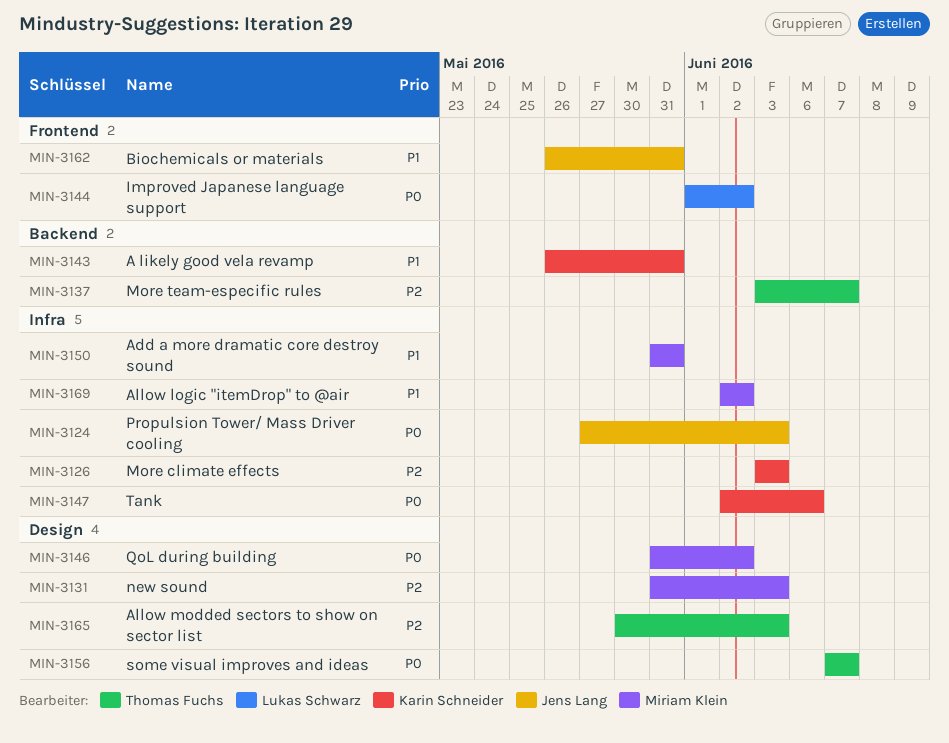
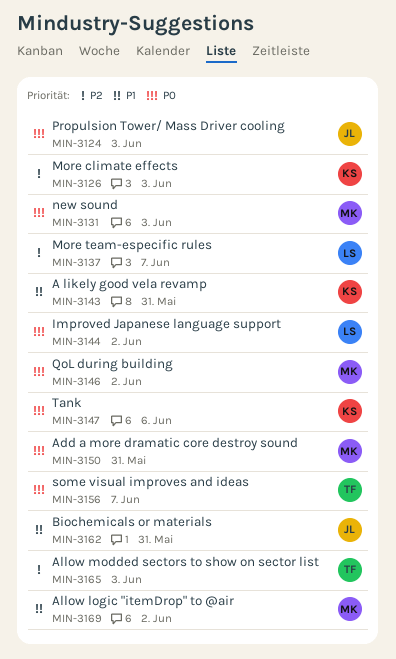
MIN-3131, priority: P2 -> P0
MIN-3137, owner: Thomas Fuchs -> Lukas Schwarz
MIN-3150, priority: P1 -> P0

